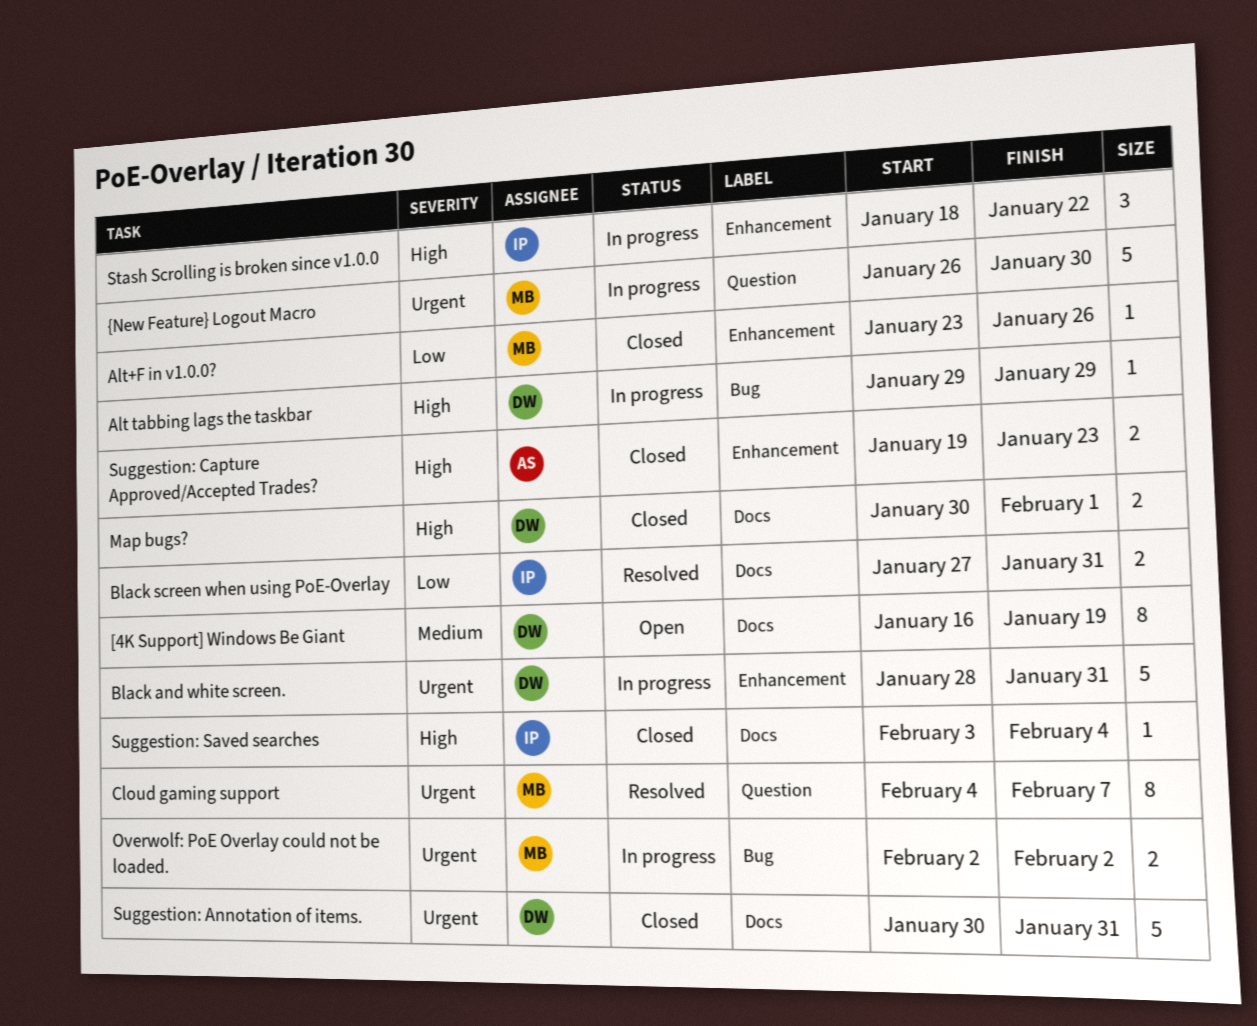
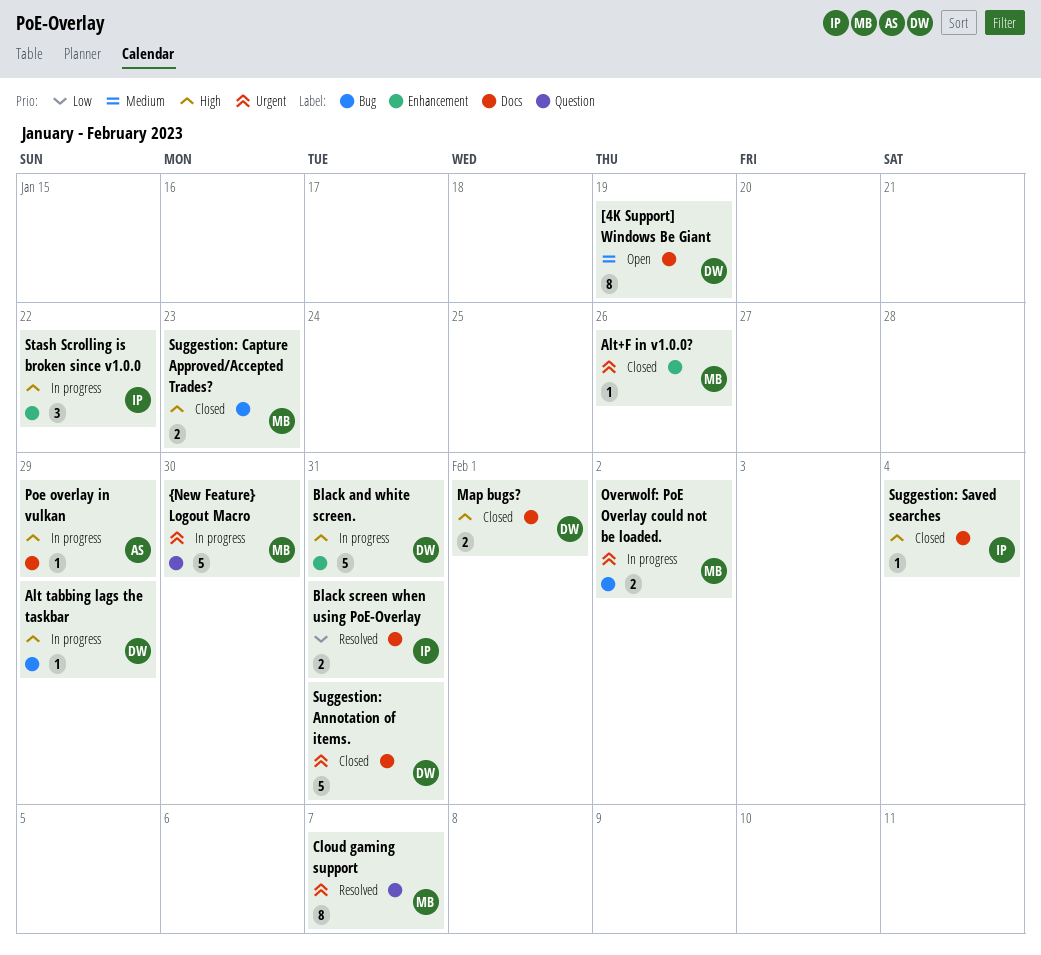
Alt+F in v1.0.0?, priority: Low -> Urgent
Black and white screen., priority: Urgent -> High
Poe overlay in vulkan: none -> present
Suggestion: Capture Approved/Accepted Trades?, owner: AS -> MB
Suggestion: Capture Approved/Accepted Trades?, label: Enhancement -> Bug

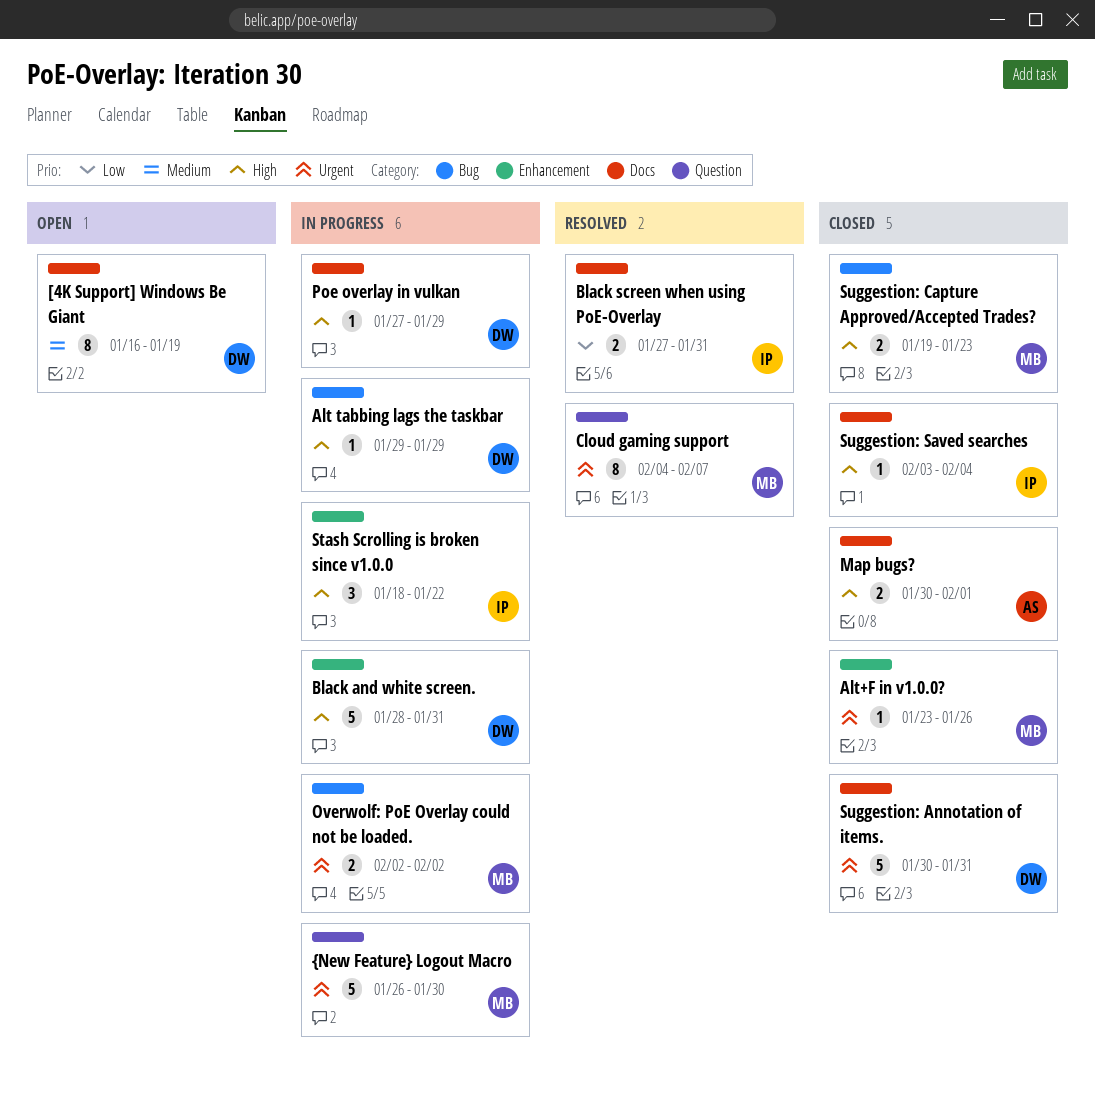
Map bugs?, owner: DW -> AS
Poe overlay in vulkan, owner: AS -> DW

